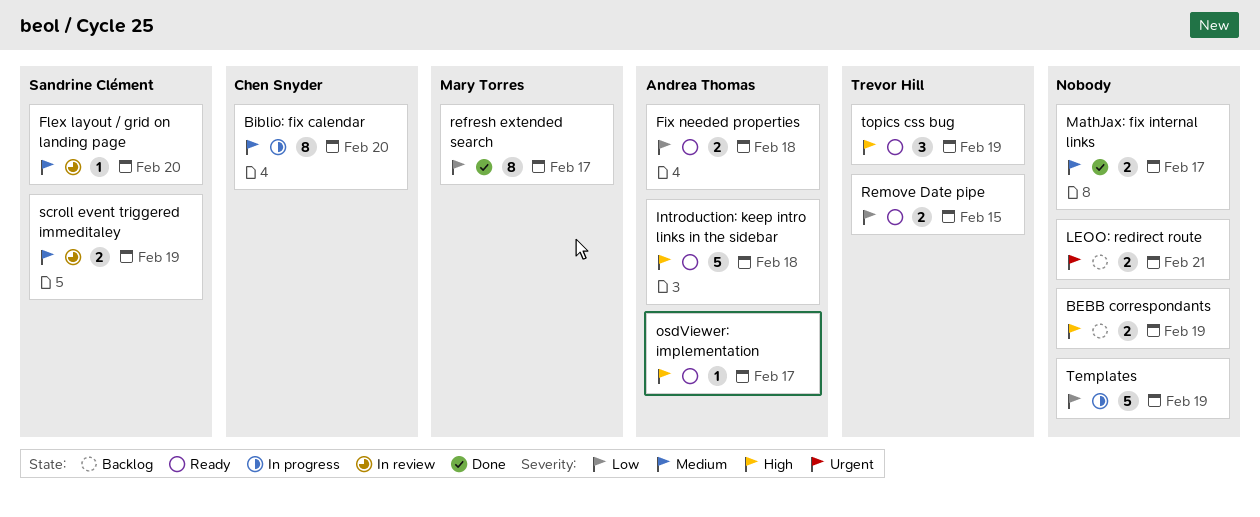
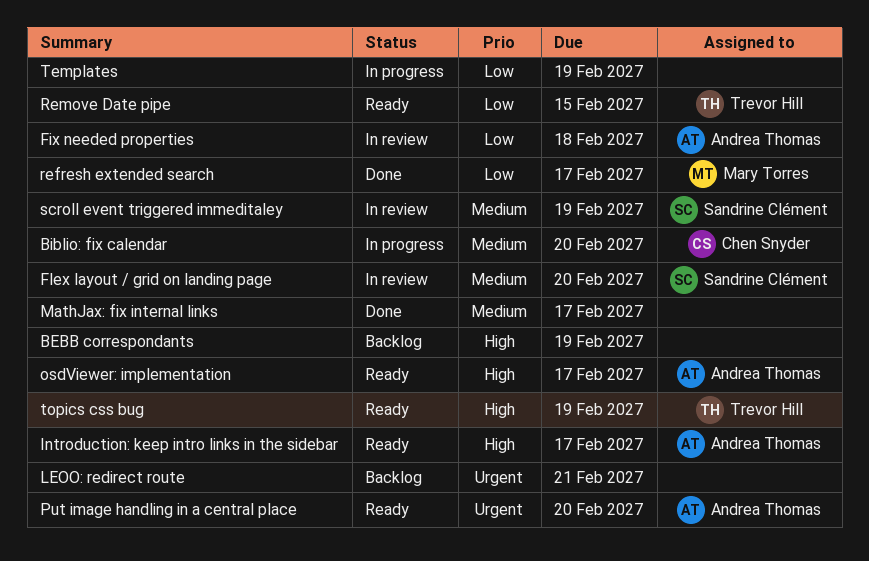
Fix needed properties, status: Ready -> In review
Introduction: keep intro links in the sidebar, due: Feb 18 -> Feb 17
Put image handling in a central place: none -> present

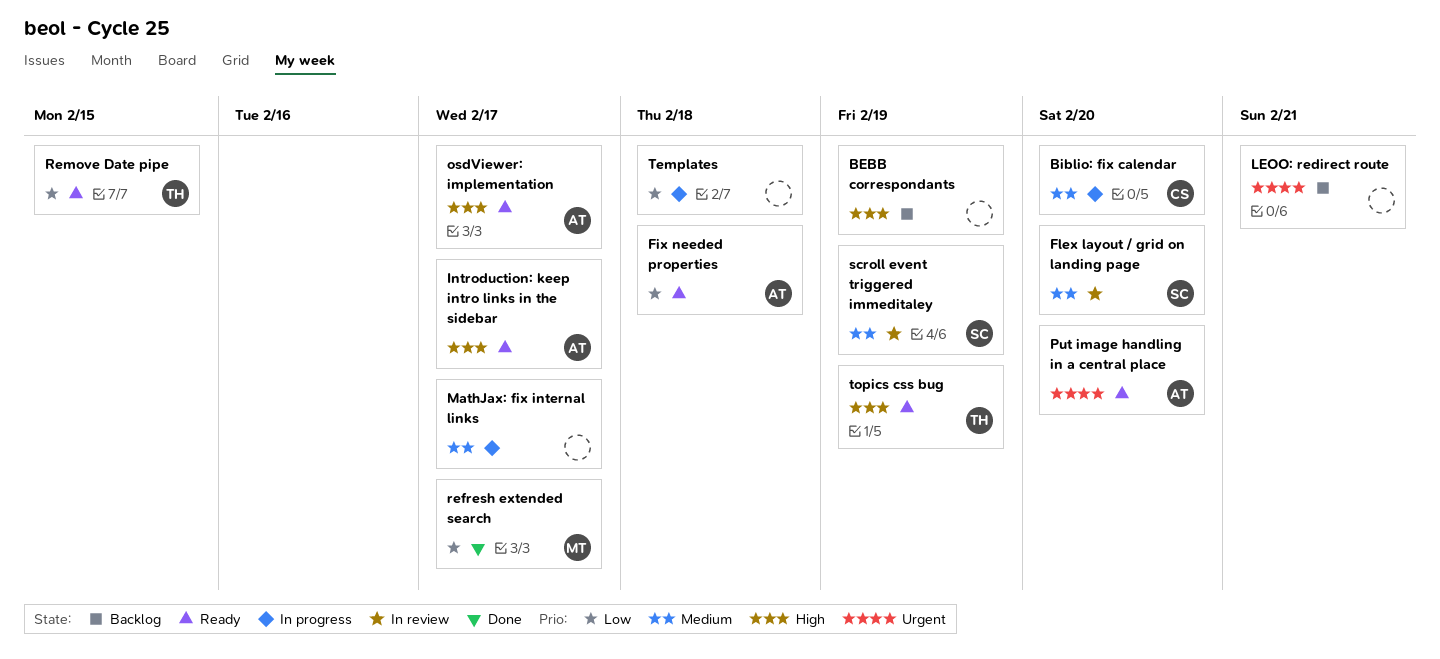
Fix needed properties, status: In review -> Ready
MathJax: fix internal links, status: Done -> In progress
Templates, due: Feb 19 -> Feb 18

